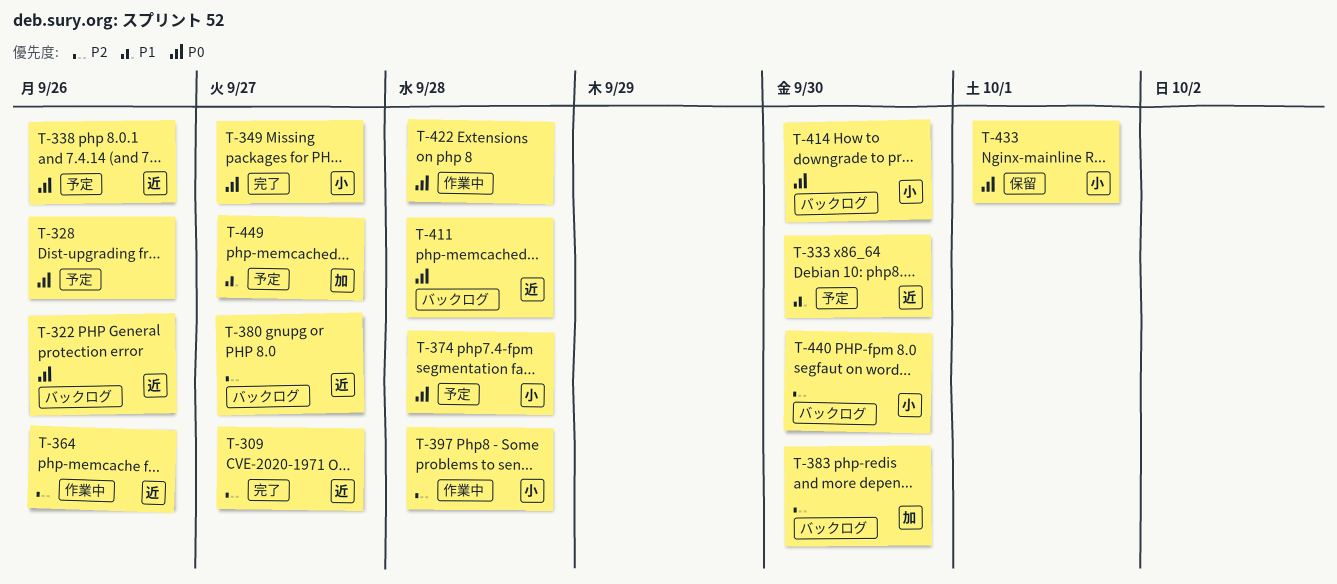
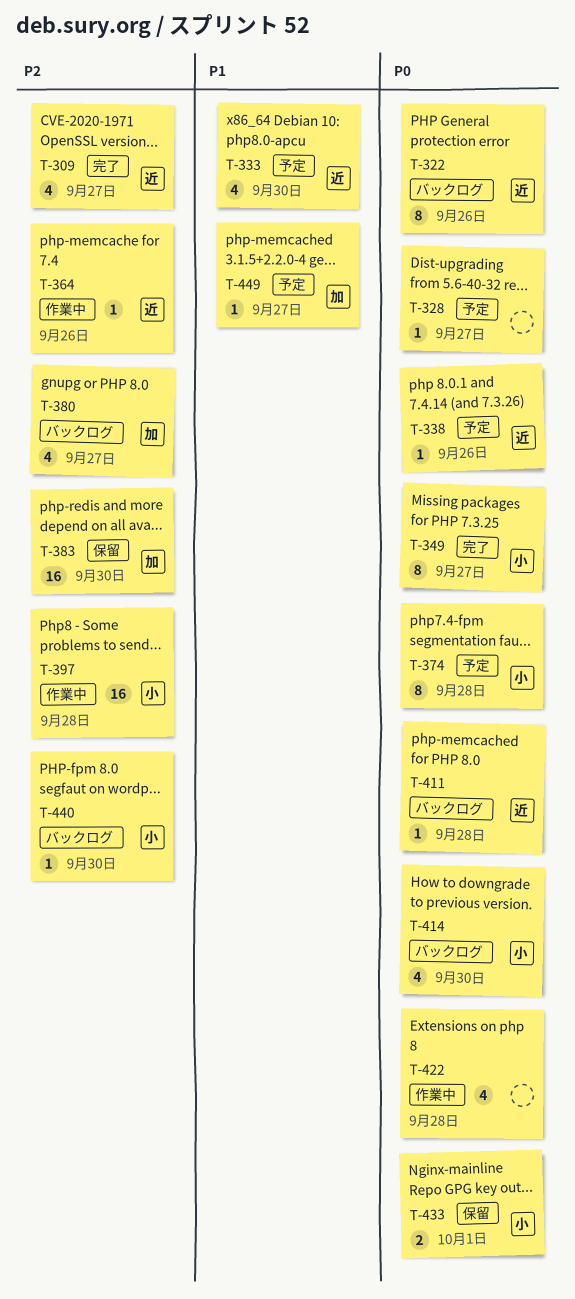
T-328, due: Sep 26 -> Sep 27
T-380, owner: 近 -> 加
T-383, status: バックログ -> 保留

